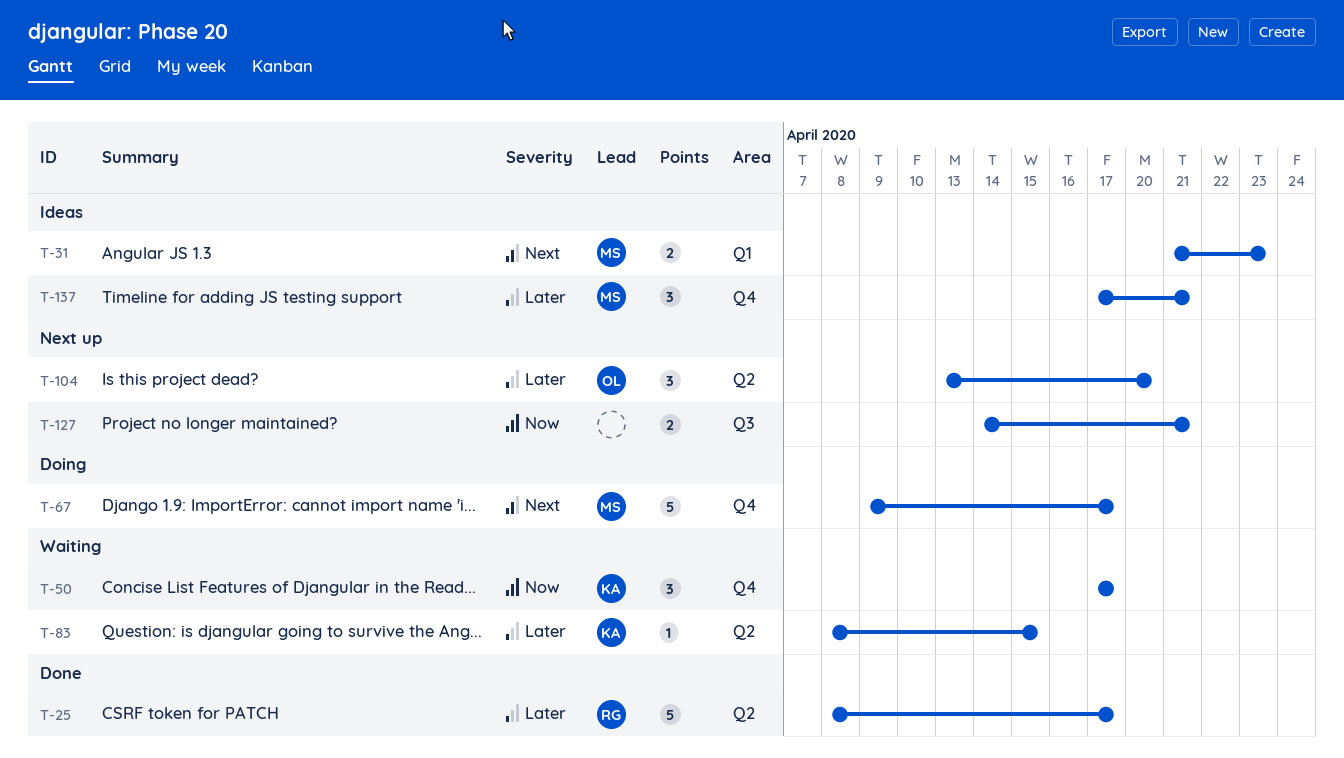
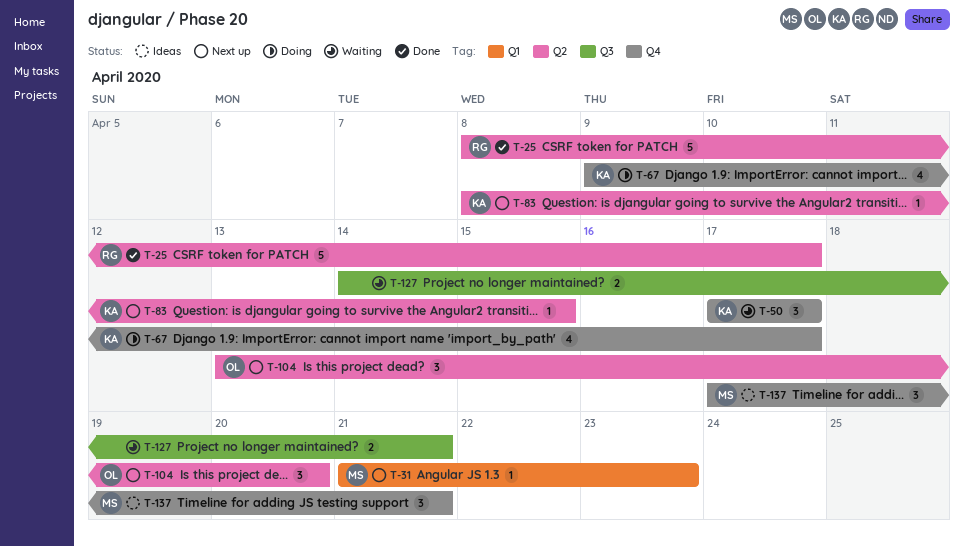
T-31, status: Ideas -> Next up
T-31, estimate: 2 -> 1
T-67, owner: MS -> KA
T-67, estimate: 5 -> 4
T-83, status: Waiting -> Next up
T-127, status: Next up -> Waiting

